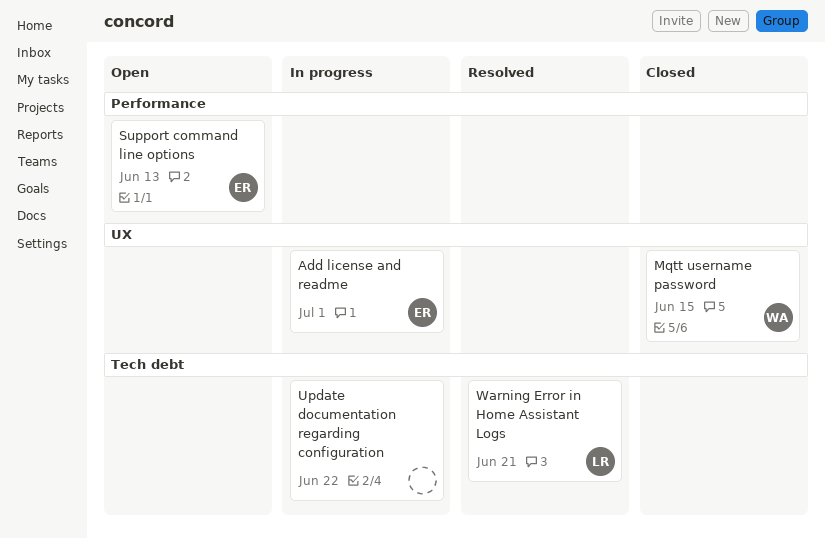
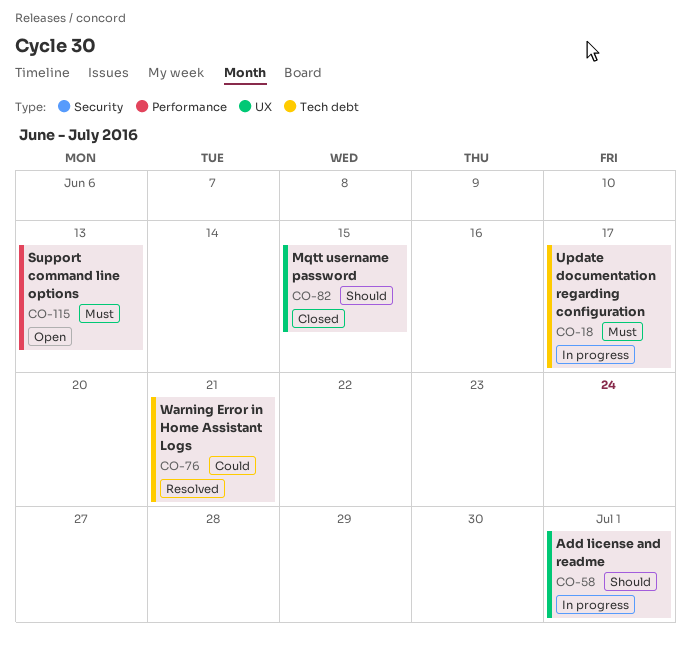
Update documentation regarding configuration, due: Jun 22 -> Jun 17

